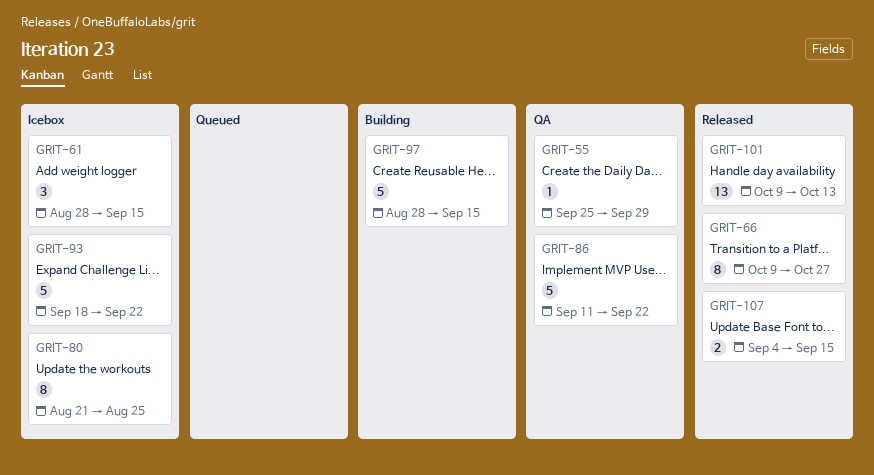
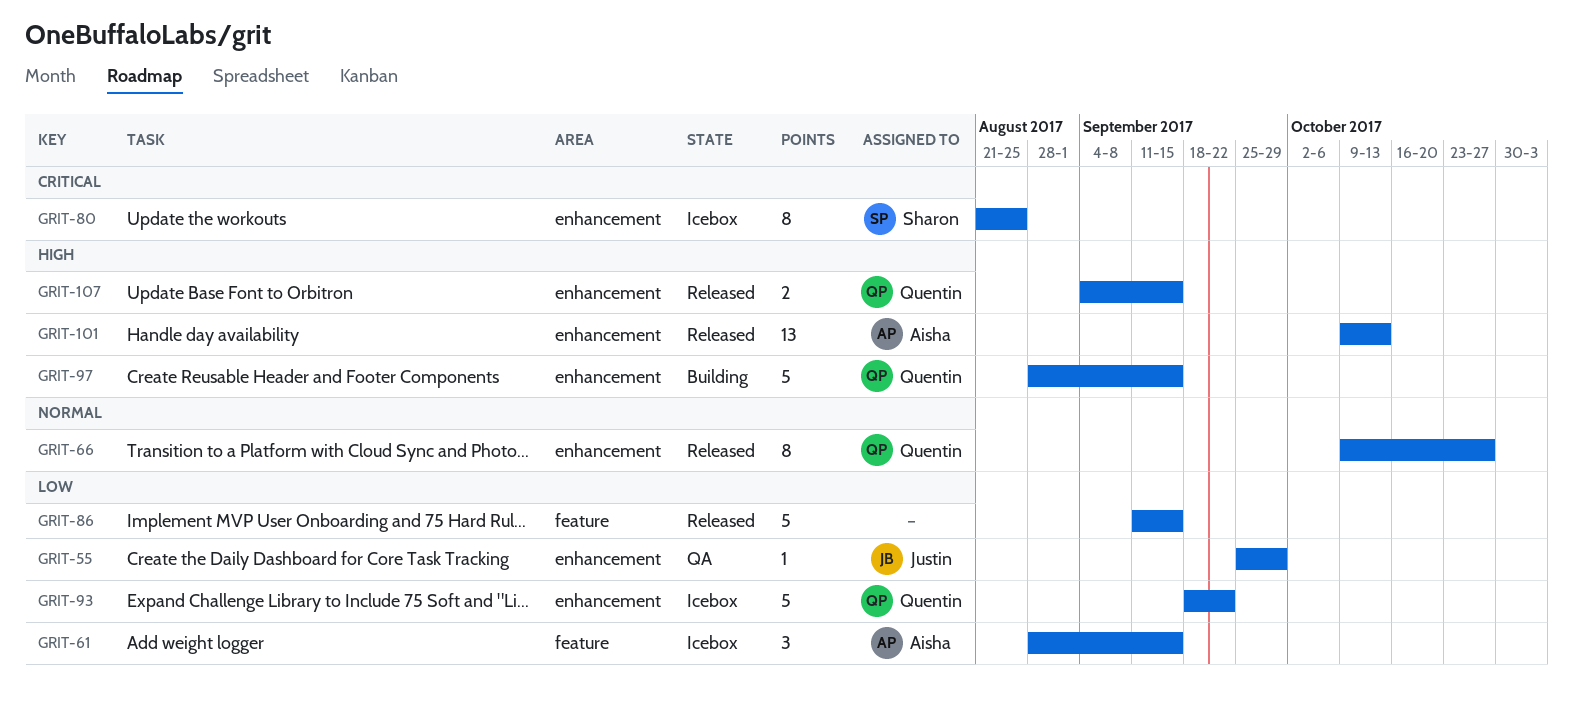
GRIT-86, status: QA -> Released
GRIT-86, due: Sep 22 -> Sep 15

